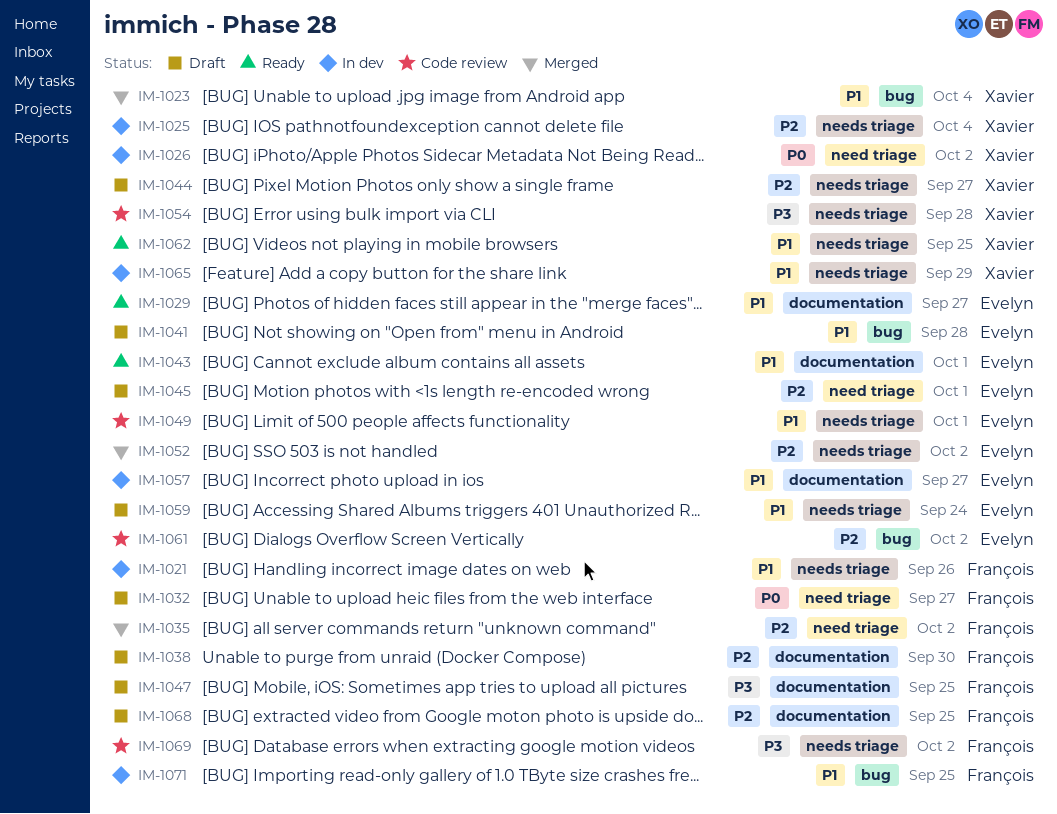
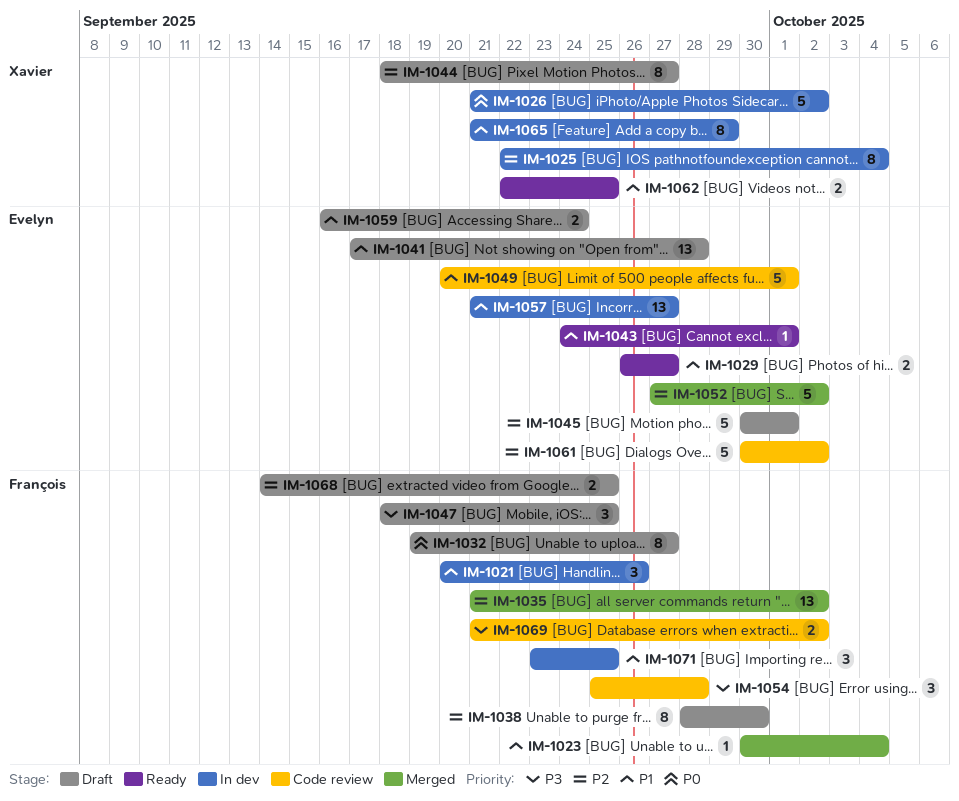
IM-1023, owner: Xavier -> François
IM-1054, owner: Xavier -> François

